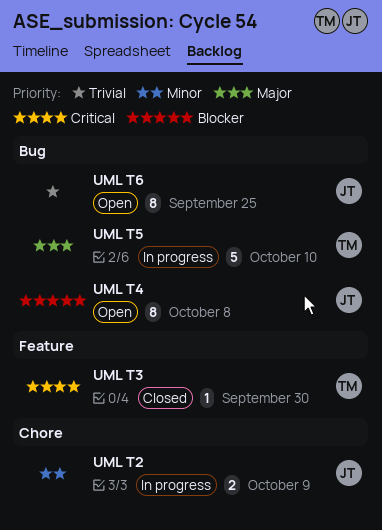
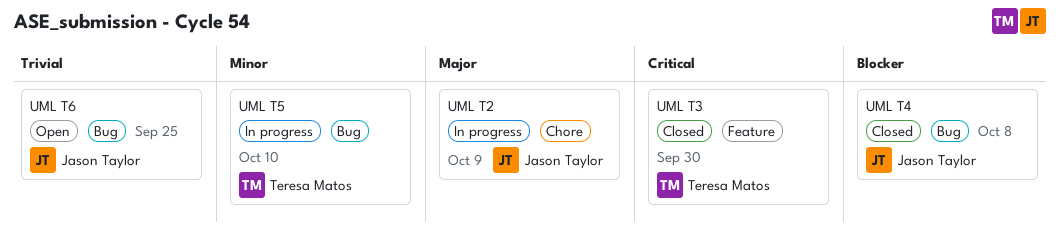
UML T2, priority: Minor -> Major
UML T4, status: Open -> Closed
UML T5, priority: Major -> Minor

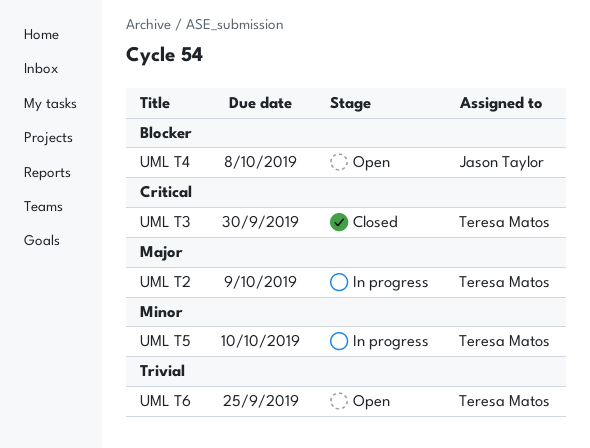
UML T2, owner: Jason Taylor -> Teresa Matos
UML T4, status: Closed -> Open
UML T6, owner: Jason Taylor -> Teresa Matos

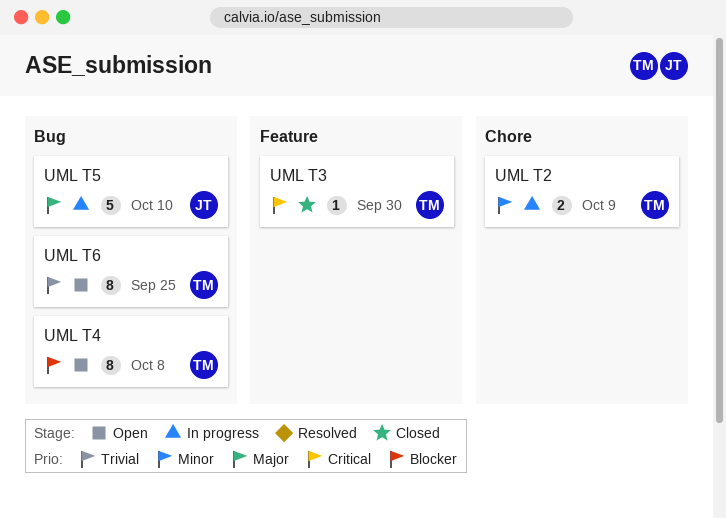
UML T2, priority: Major -> Minor
UML T4, owner: Jason Taylor -> Teresa Matos
UML T5, owner: Teresa Matos -> Jason Taylor
UML T5, priority: Minor -> Major

